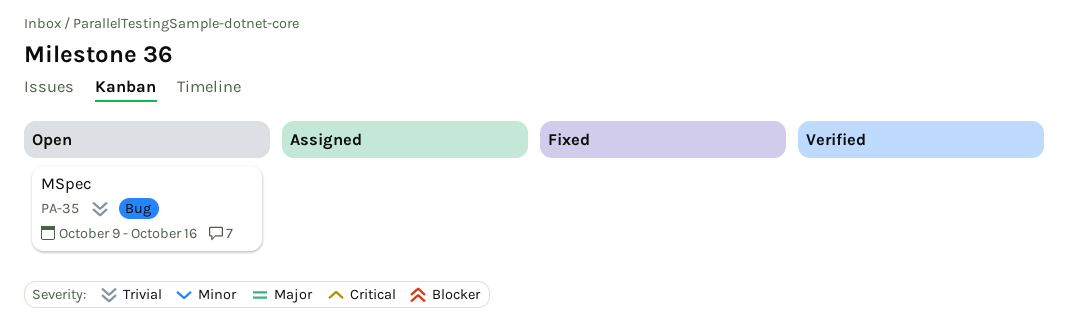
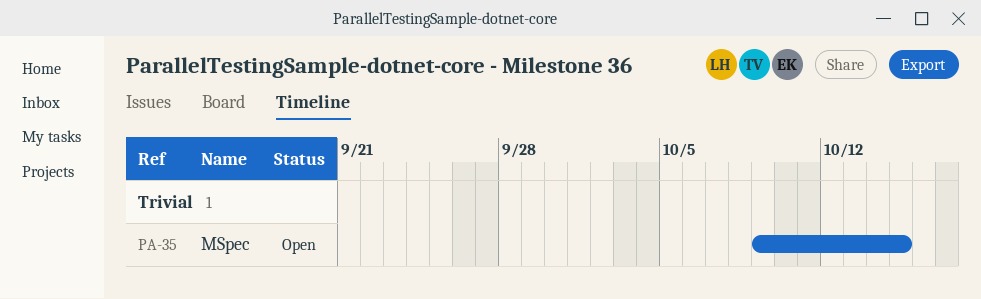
PA-35, due: Oct 16 -> Oct 15

